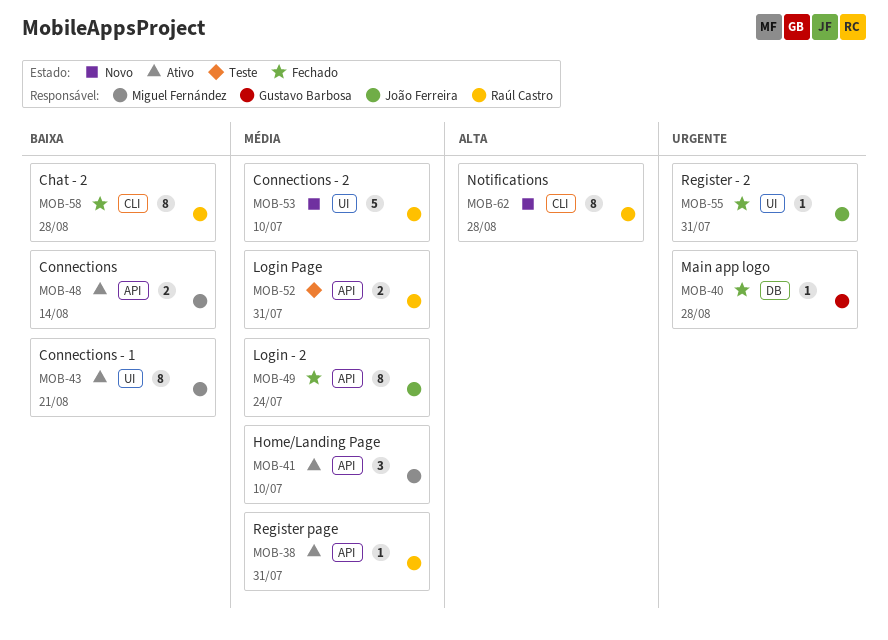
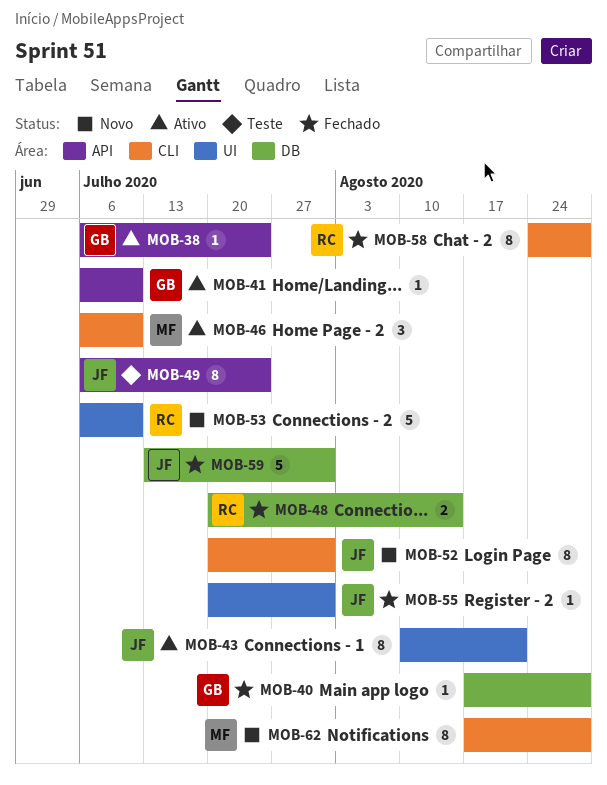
MOB-38, owner: Raúl Castro -> Gustavo Barbosa
MOB-38, due: Jul 31 -> Jul 24
MOB-41, owner: Miguel Fernández -> Gustavo Barbosa
MOB-41, estimate: 3 -> 1
MOB-43, owner: Miguel Fernández -> João Ferreira
MOB-46: none -> present
MOB-48, status: Ativo -> Fechado
MOB-48, owner: Miguel Fernández -> Raúl Castro
MOB-48, label: API -> DB
MOB-49, status: Fechado -> Teste
MOB-52, status: Teste -> Novo
MOB-52, owner: Raúl Castro -> João Ferreira
MOB-52, label: API -> CLI
MOB-52, estimate: 2 -> 8
MOB-59: none -> present
MOB-62, owner: Raúl Castro -> Miguel Fernández

